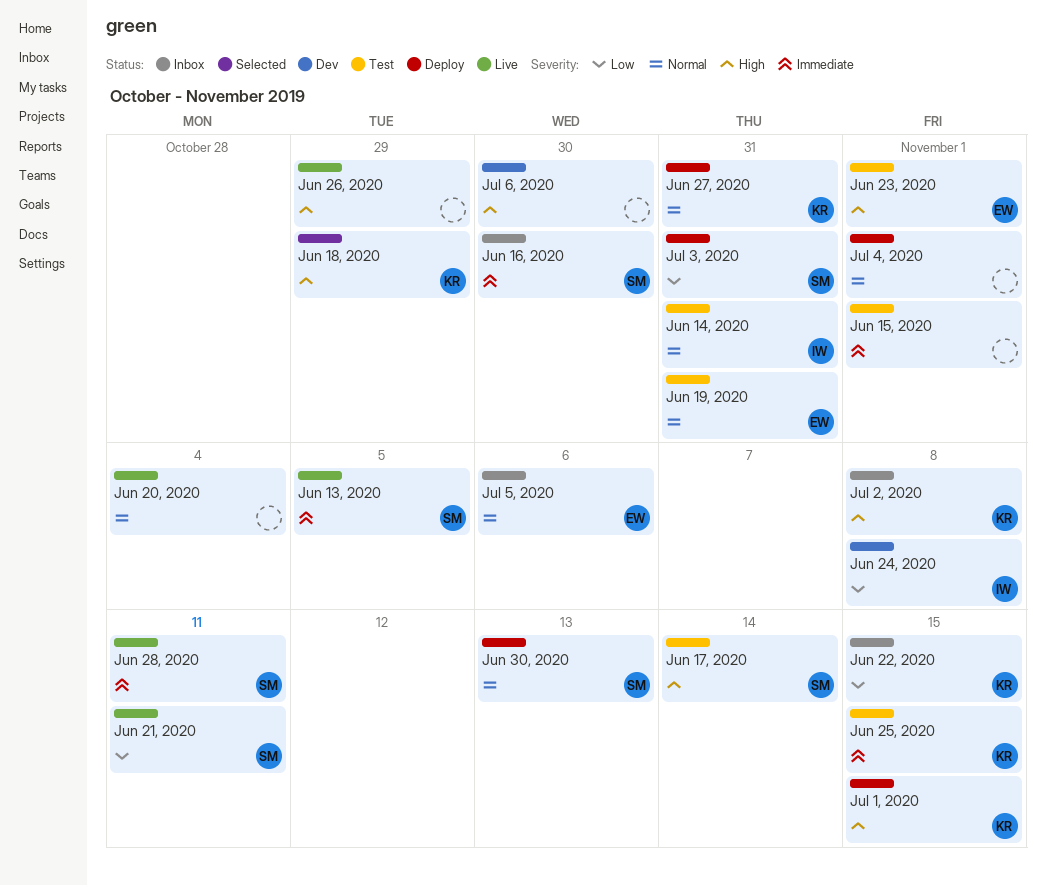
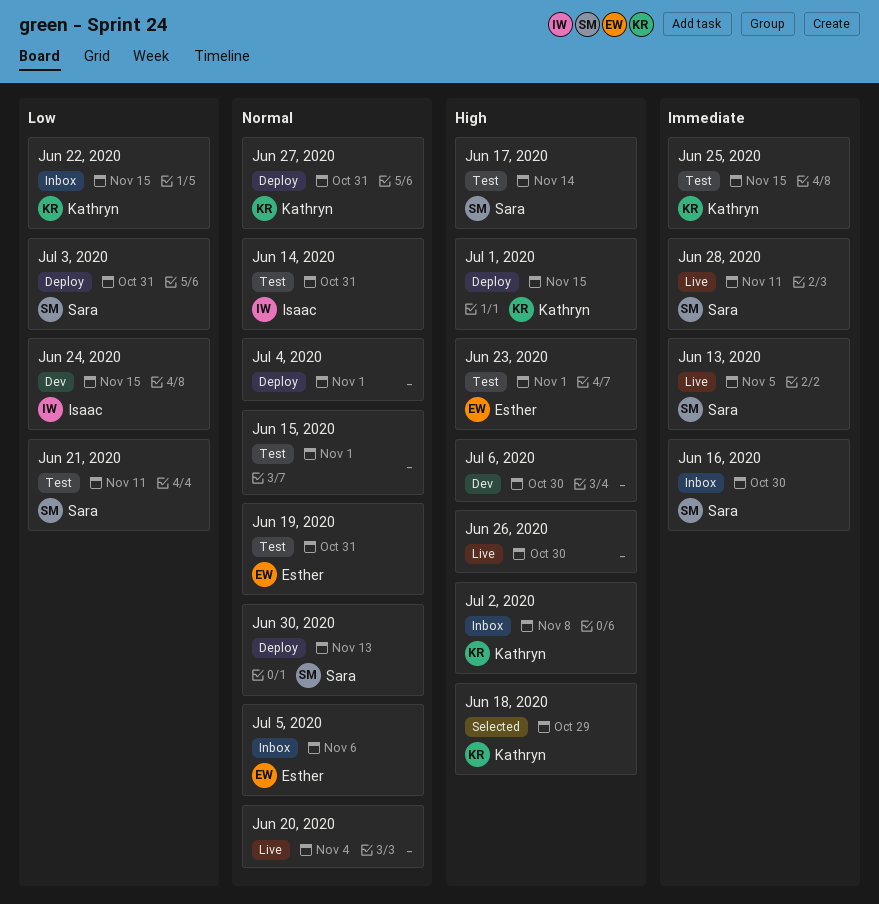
Jun 15, 2020, priority: Immediate -> Normal
Jun 21, 2020, status: Live -> Test
Jun 24, 2020, due: Nov 8 -> Nov 15
Jun 26, 2020, due: Oct 29 -> Oct 30

